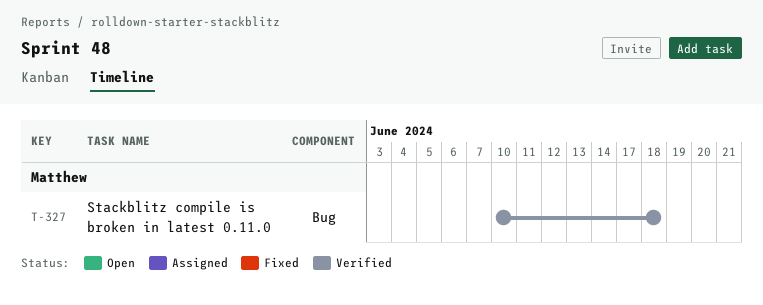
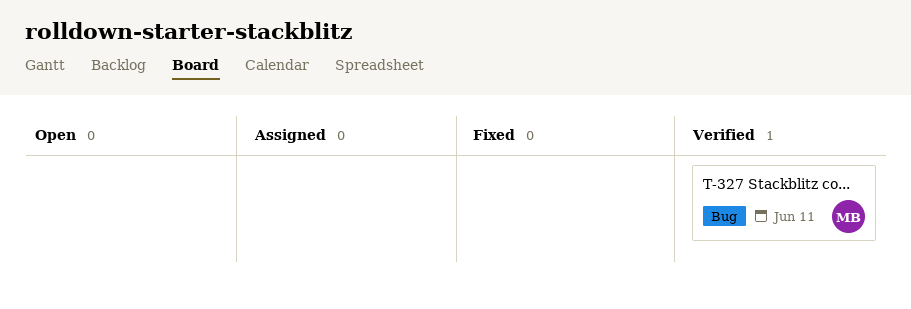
T-327, due: Jun 18 -> Jun 11

